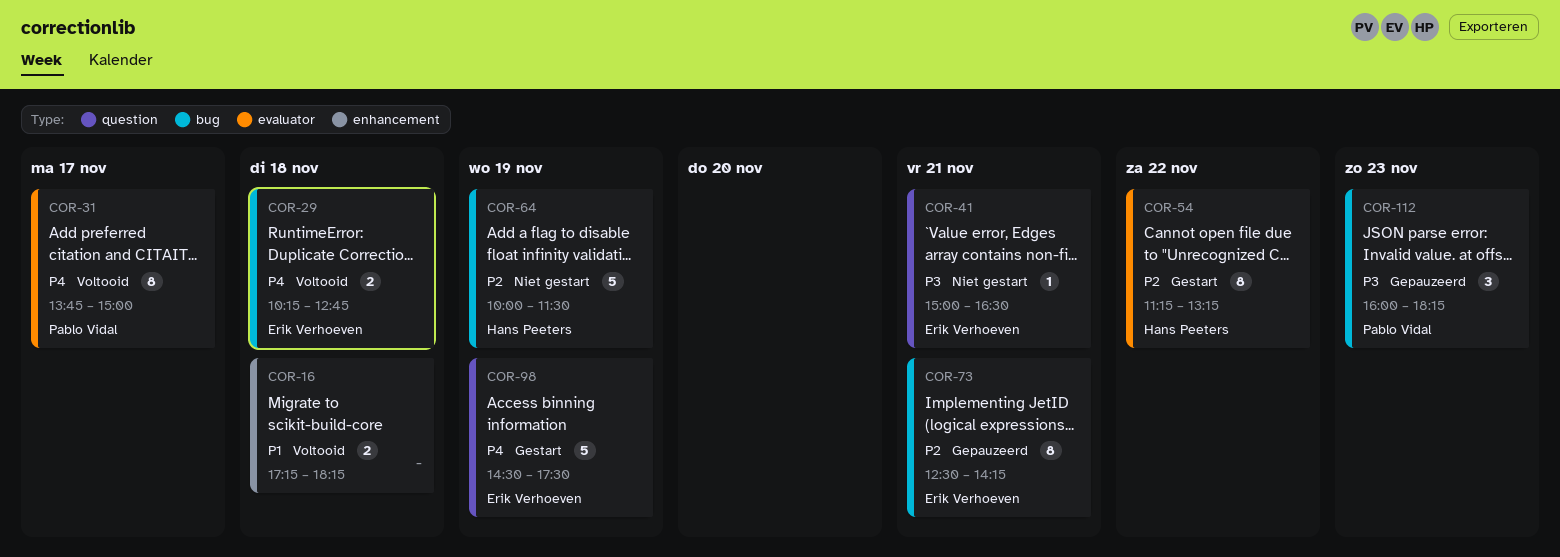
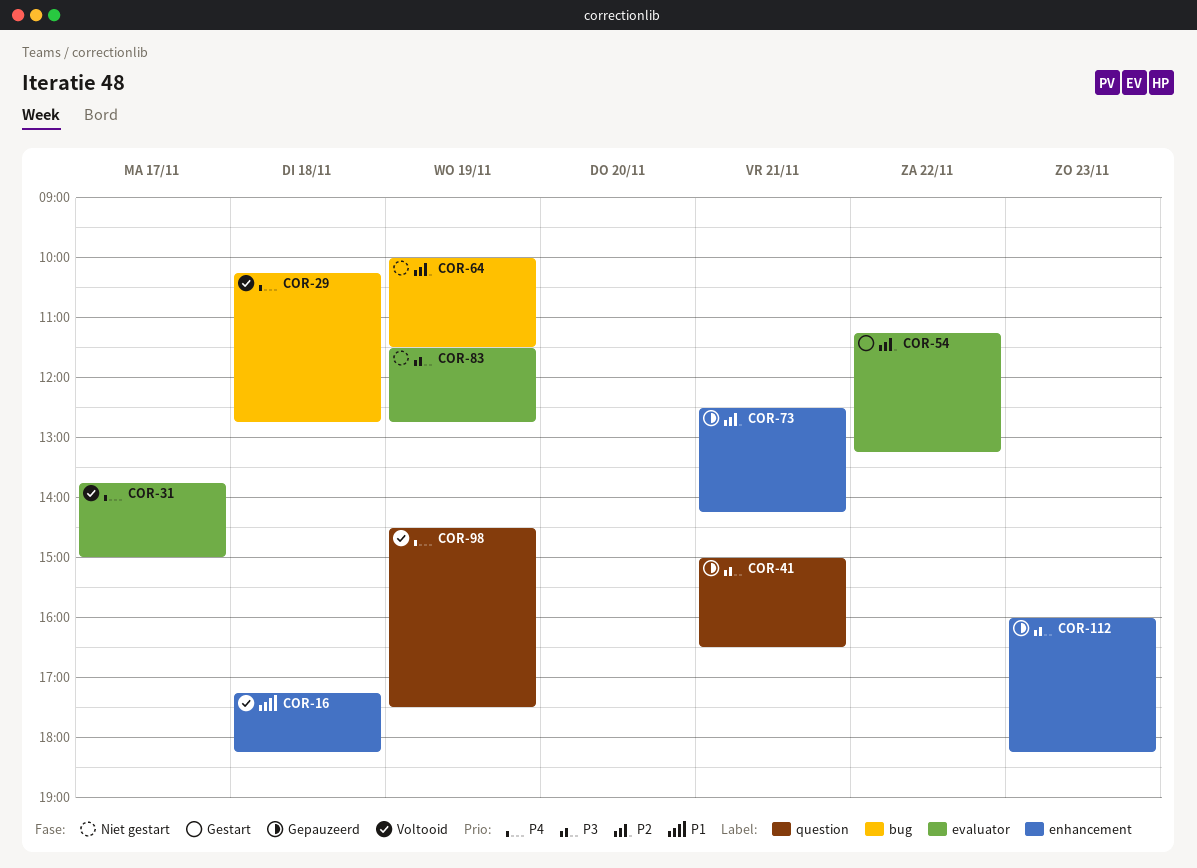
COR-41, status: Niet gestart -> Gepauzeerd
COR-73, label: bug -> enhancement
COR-83: none -> present
COR-98, status: Gestart -> Voltooid
COR-112, label: bug -> enhancement

